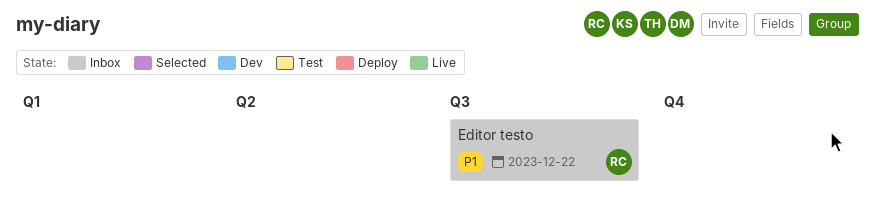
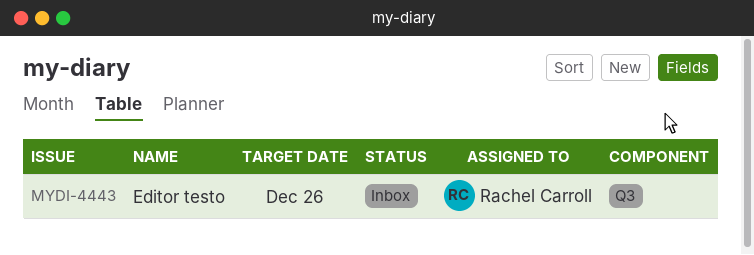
Editor testo, due: Dec 22 -> Dec 26

